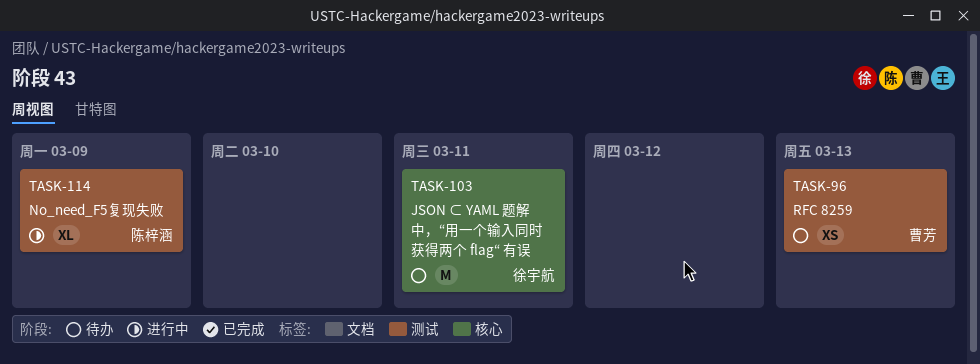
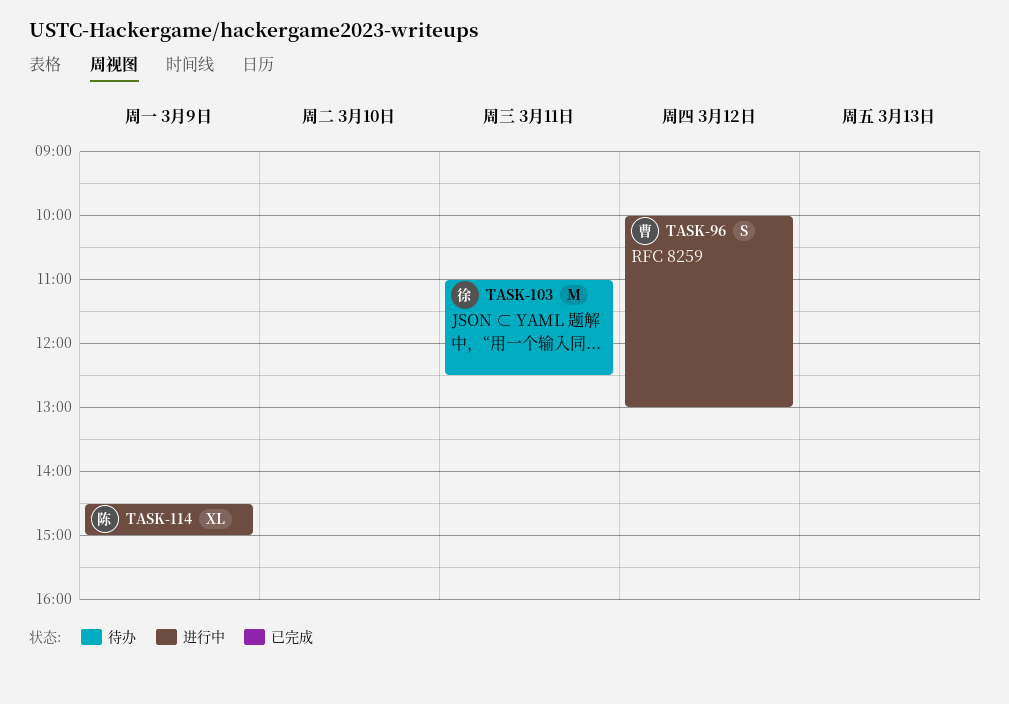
TASK-96, status: 待办 -> 进行中
TASK-96, estimate: XS -> S
TASK-96, day: Mar 13 -> Mar 12

